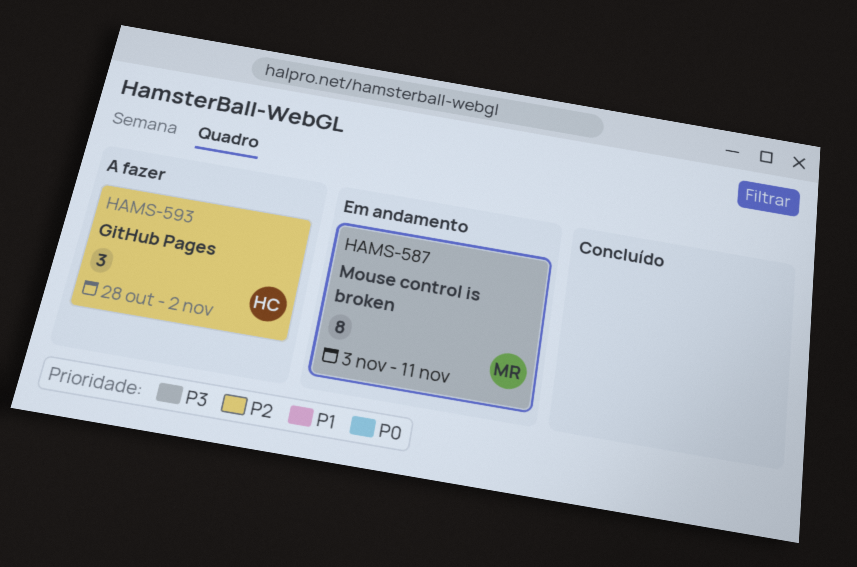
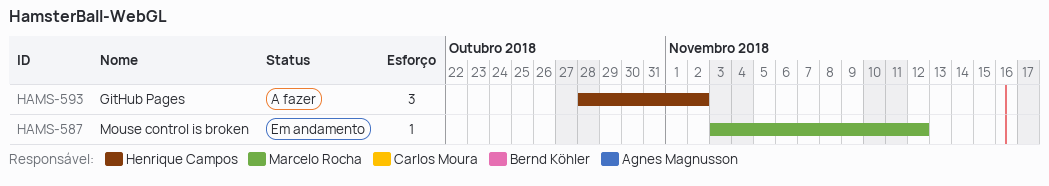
HAMS-587, estimate: 8 -> 1
HAMS-587, due: Nov 11 -> Nov 12

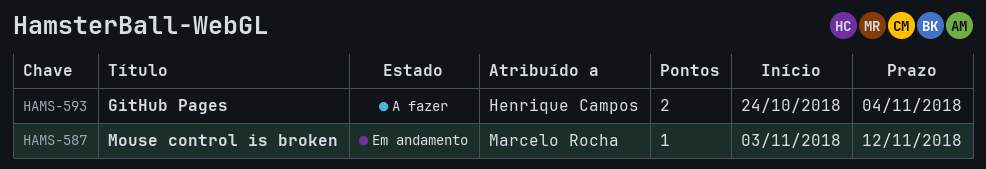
HAMS-593, estimate: 3 -> 2
HAMS-593, start: Oct 28 -> Oct 24
HAMS-593, due: Nov 2 -> Nov 4

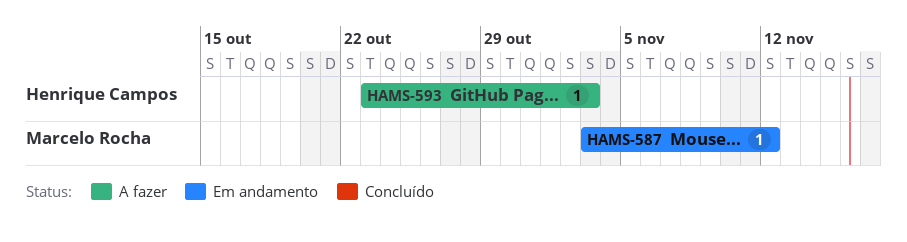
HAMS-593, estimate: 2 -> 1
HAMS-593, start: Oct 24 -> Oct 23
HAMS-593, due: Nov 4 -> Nov 3

